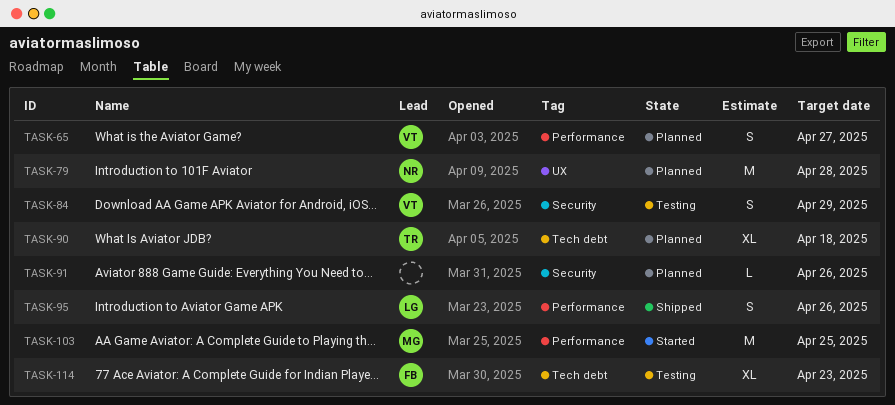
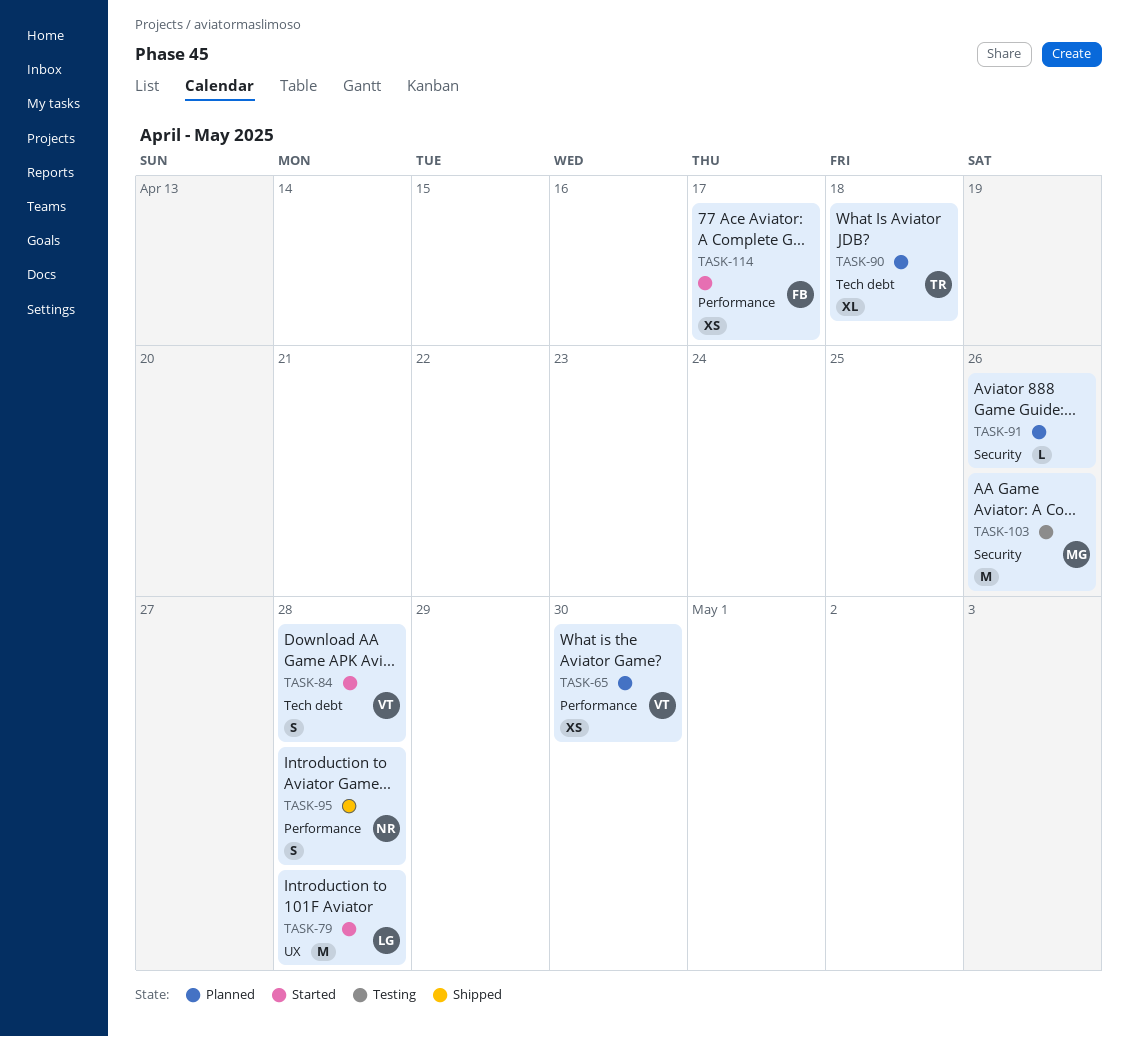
TASK-65, estimate: S -> XS
TASK-65, due: Apr 27 -> Apr 30
TASK-79, status: Planned -> Started
TASK-79, owner: NR -> LG
TASK-84, status: Testing -> Started
TASK-84, label: Security -> Tech debt
TASK-84, due: Apr 29 -> Apr 28
TASK-95, owner: LG -> NR
TASK-95, due: Apr 26 -> Apr 28
TASK-103, status: Started -> Testing
TASK-103, label: Performance -> Security
TASK-103, due: Apr 25 -> Apr 26
TASK-114, status: Testing -> Started
TASK-114, label: Tech debt -> Performance
TASK-114, estimate: XL -> XS
TASK-114, due: Apr 23 -> Apr 17

